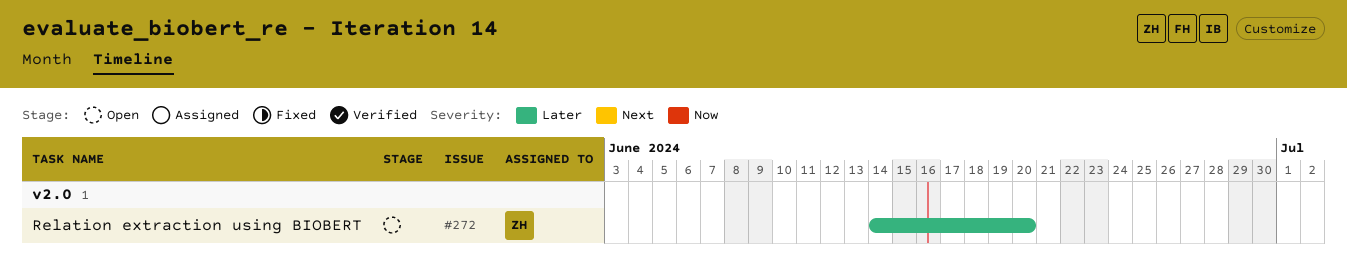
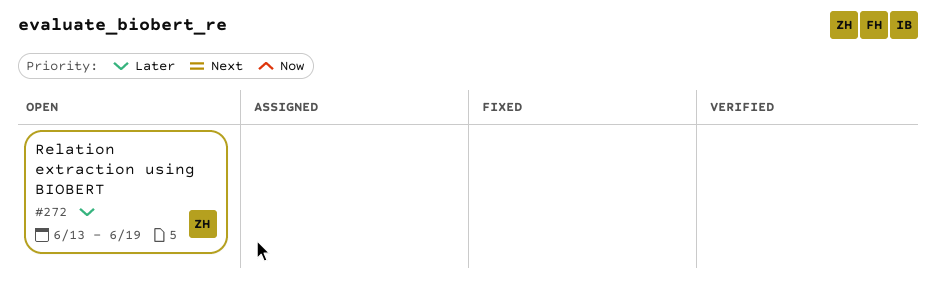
#272, start: Jun 14 -> Jun 13
#272, due: Jun 20 -> Jun 19

